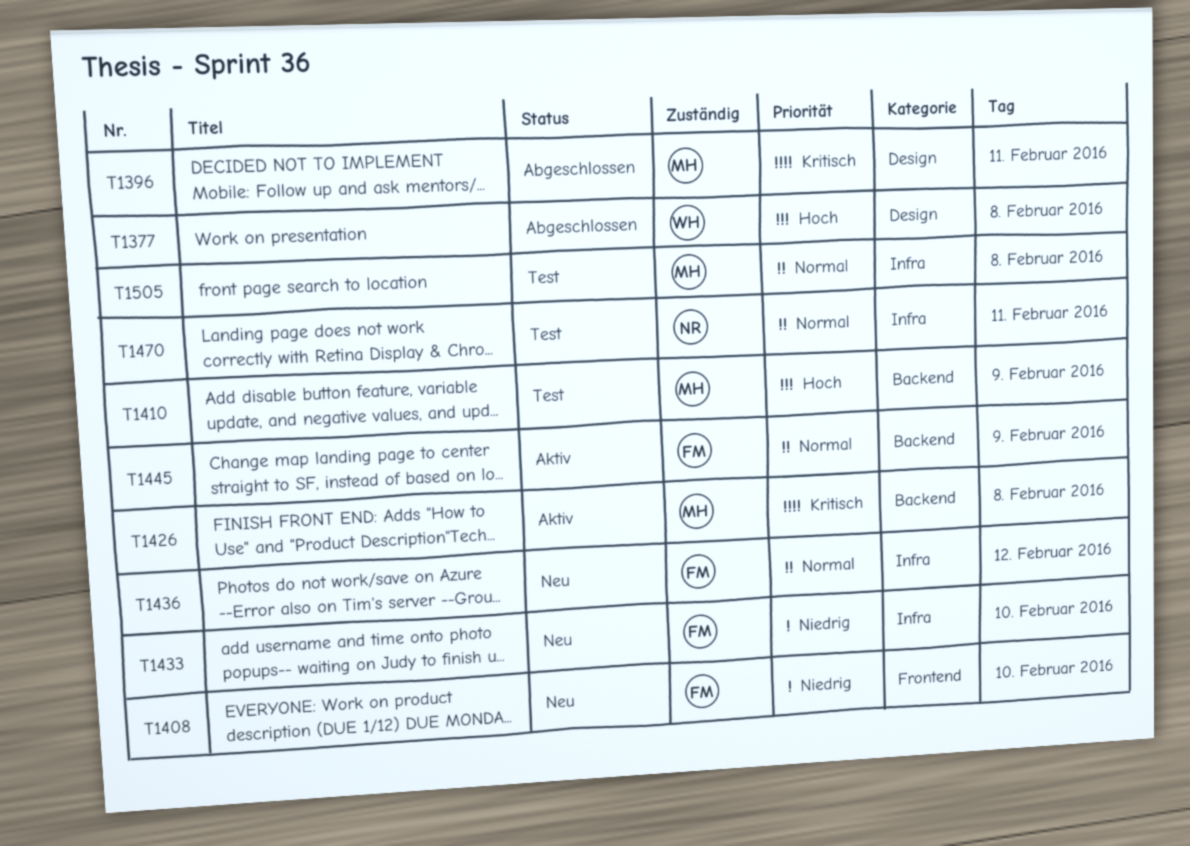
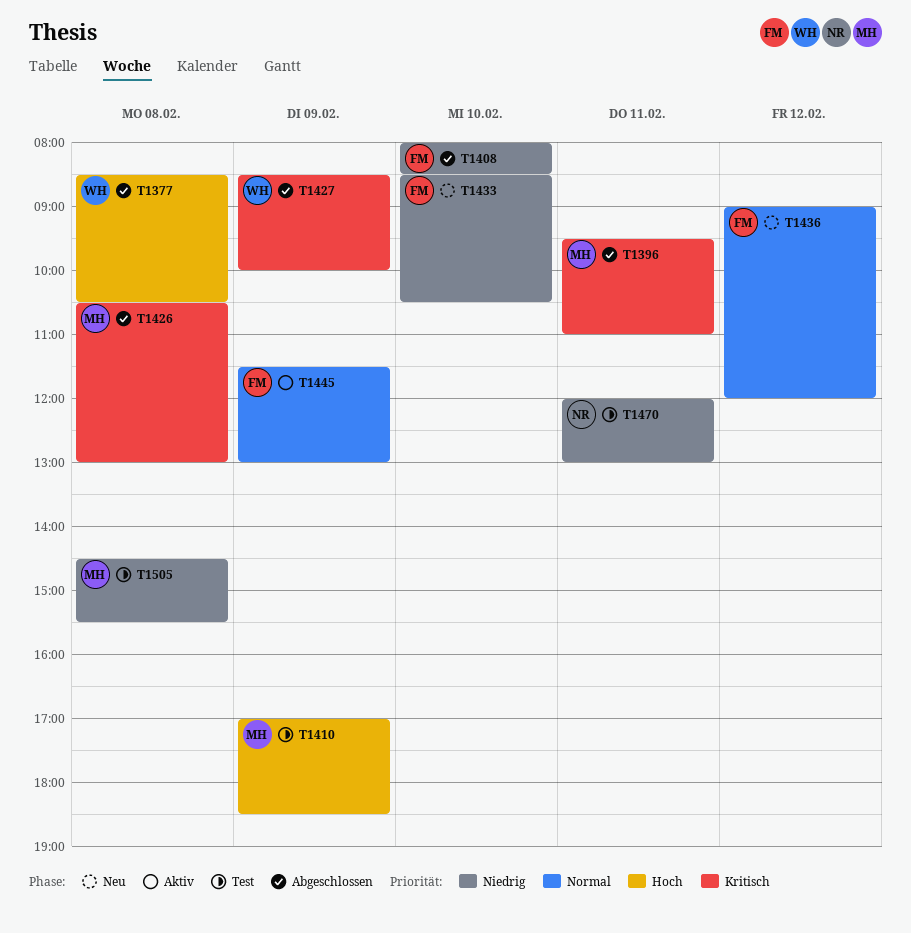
T1408, status: Neu -> Abgeschlossen
T1426, status: Aktiv -> Abgeschlossen
T1427: none -> present
T1470, priority: Normal -> Niedrig
T1505, priority: Normal -> Niedrig

